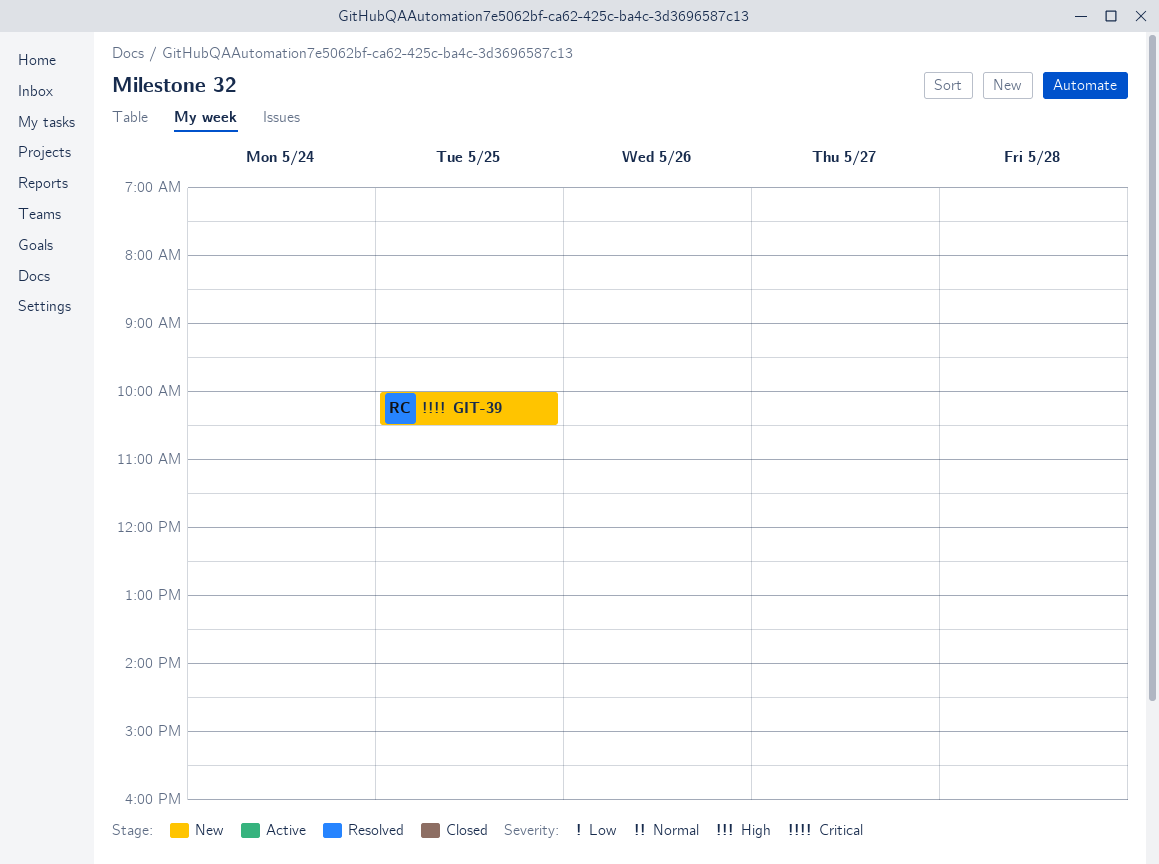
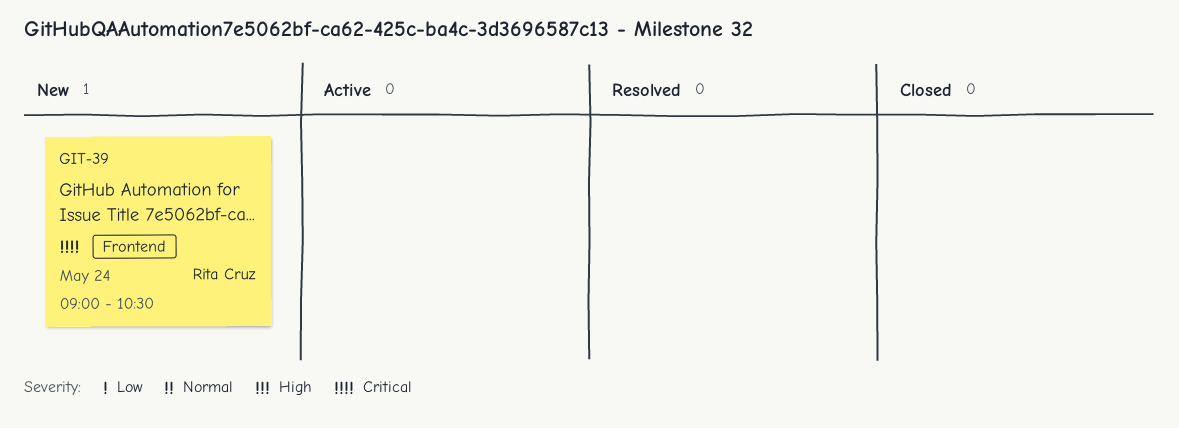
GIT-39, day: May 25 -> May 24
GIT-39, begins: 10:00 -> 09:00

